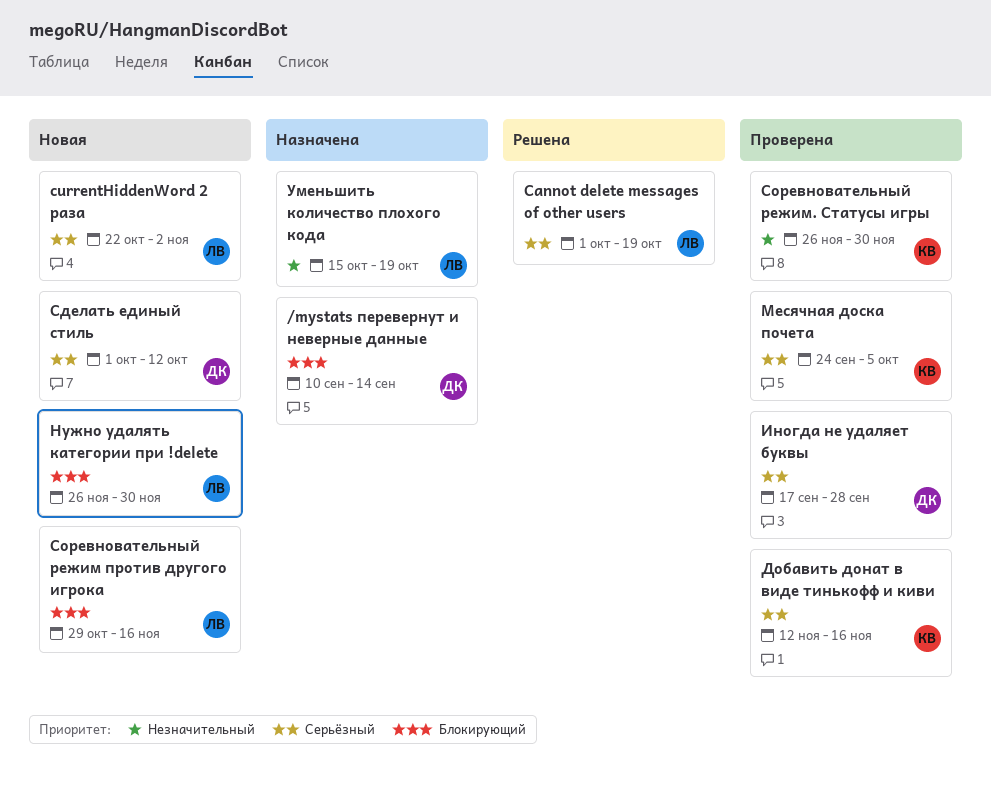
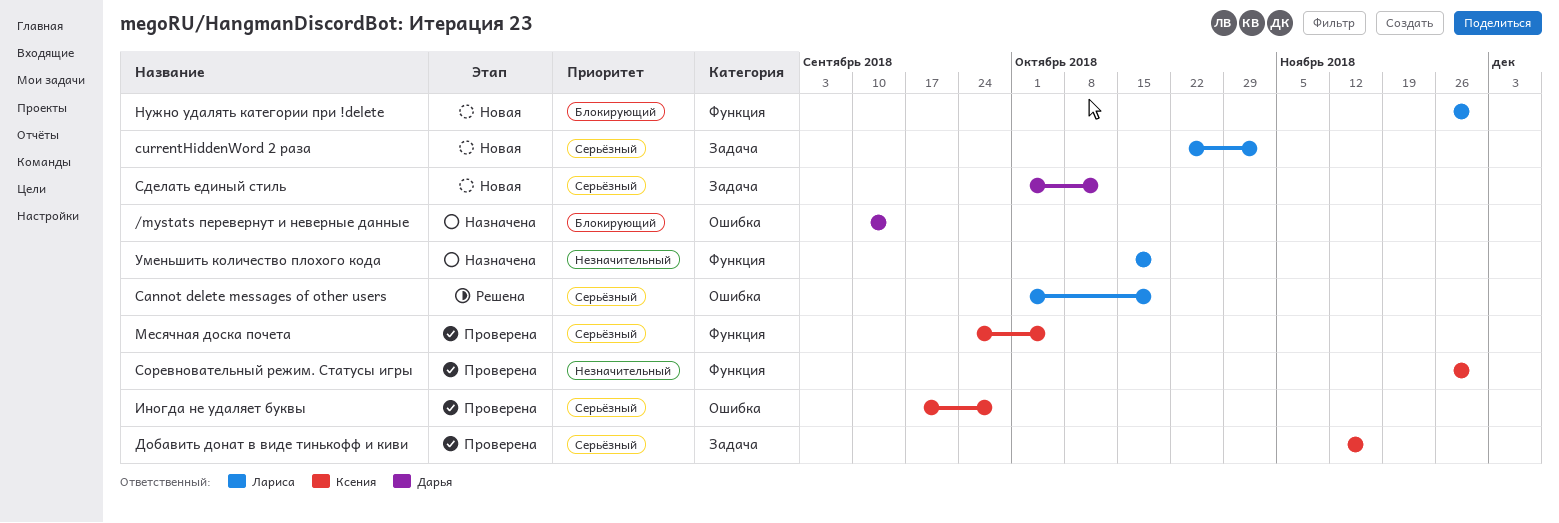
Иногда не удаляет буквы, owner: Дарья -> Ксения
Соревновательный режим против другого игрока: present -> none

